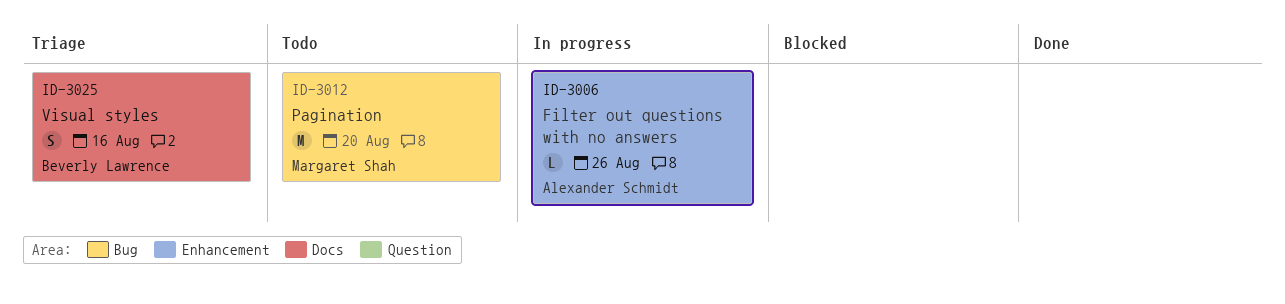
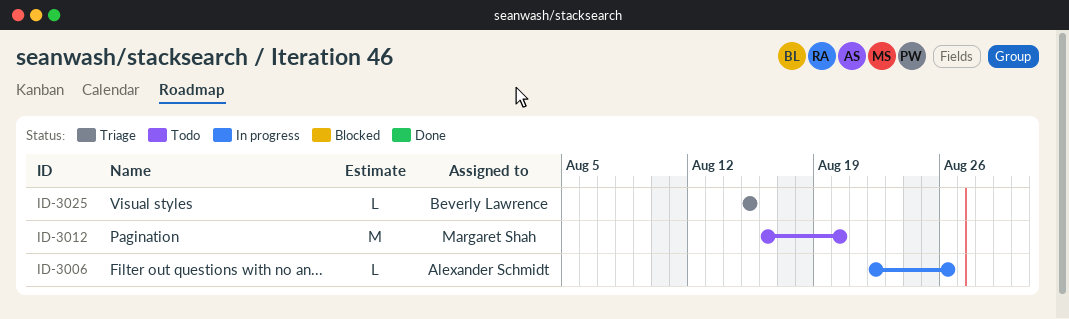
ID-3025, estimate: S -> L
ID-3025, due: Aug 16 -> Aug 15

